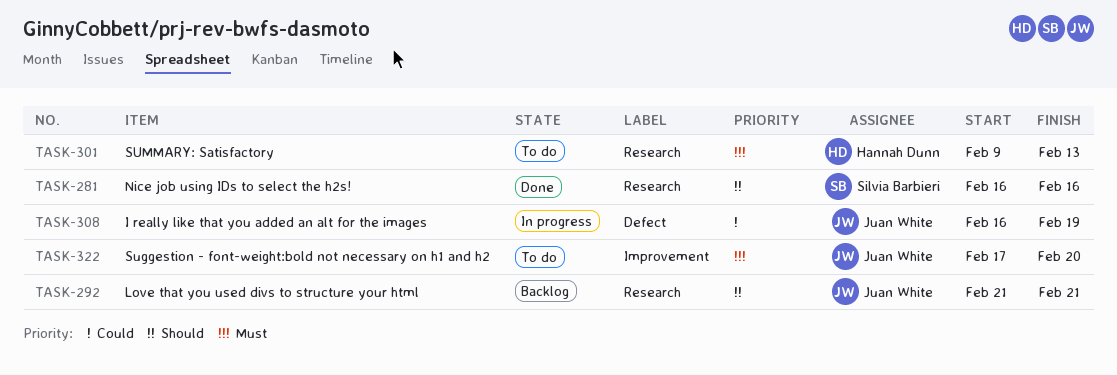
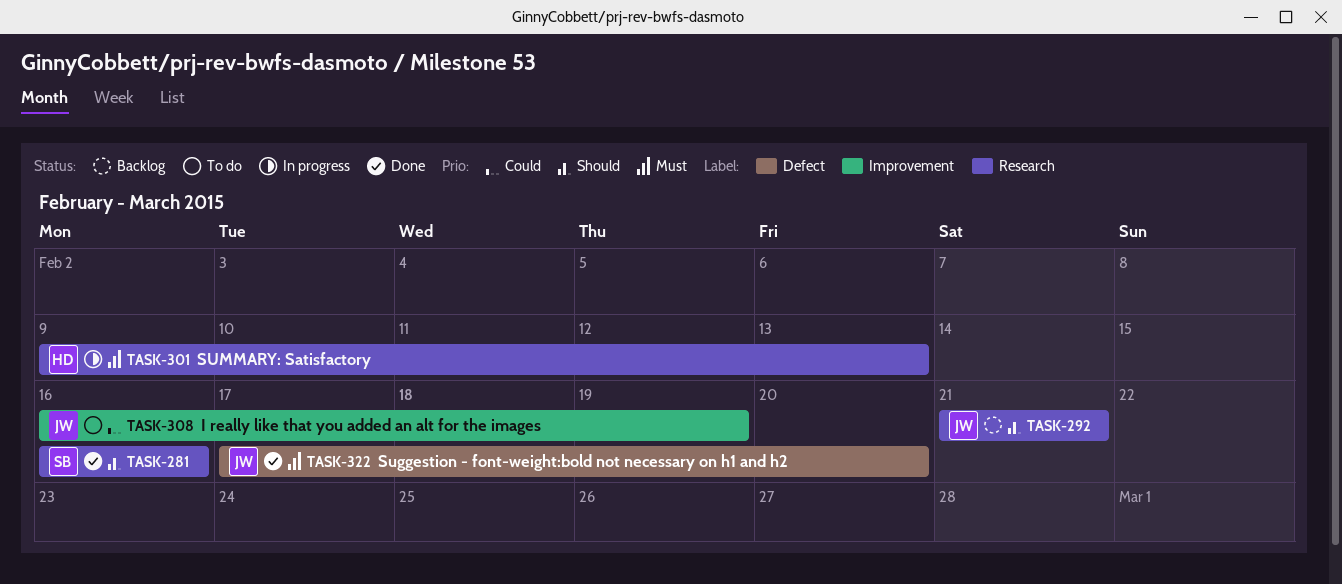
TASK-301, status: To do -> In progress
TASK-308, status: In progress -> To do
TASK-308, label: Defect -> Improvement
TASK-322, status: To do -> Done
TASK-322, label: Improvement -> Defect

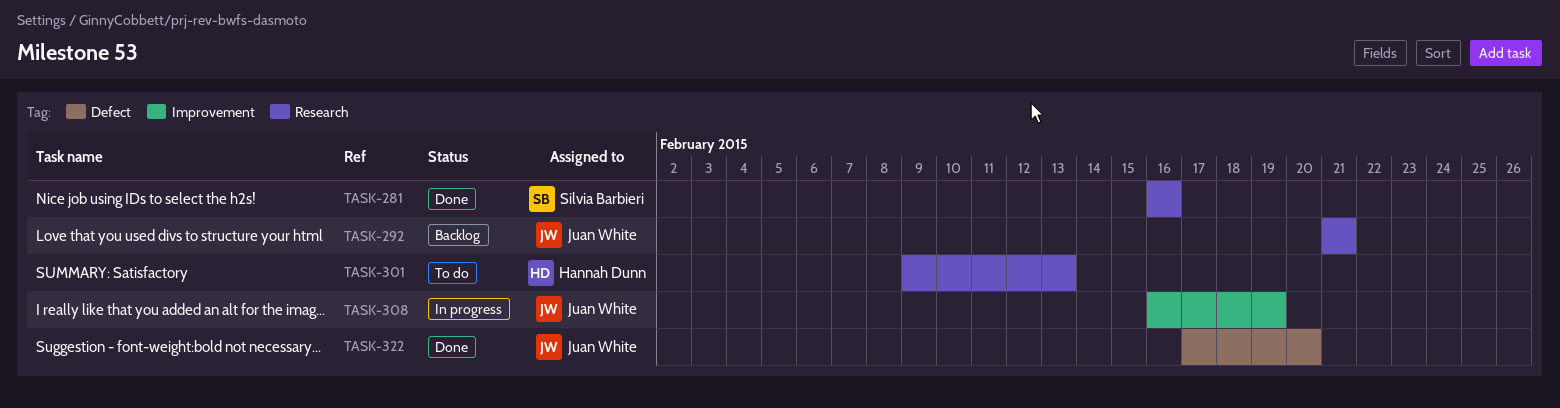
TASK-301, status: In progress -> To do
TASK-308, status: To do -> In progress

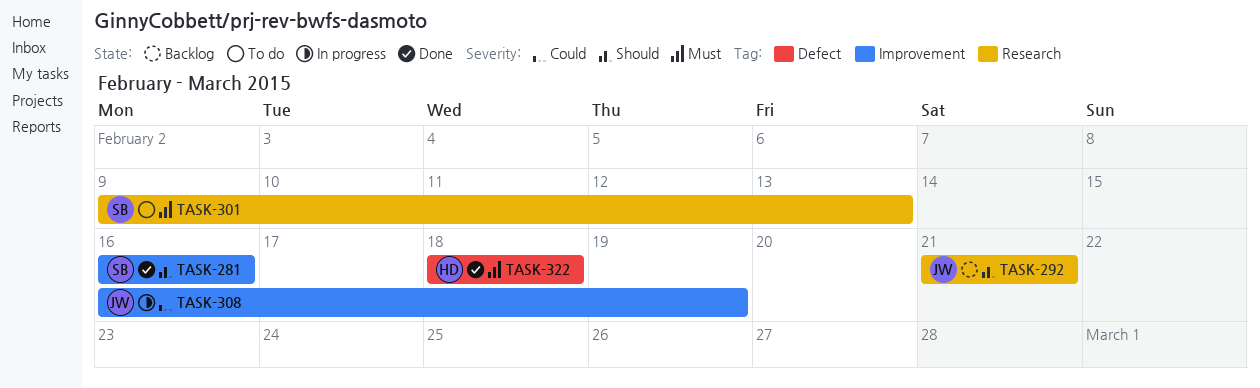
TASK-281, label: Research -> Improvement
TASK-301, owner: Hannah Dunn -> Silvia Barbieri
TASK-322, owner: Juan White -> Hannah Dunn
TASK-322, start: Feb 17 -> Feb 18
TASK-322, due: Feb 20 -> Feb 18

